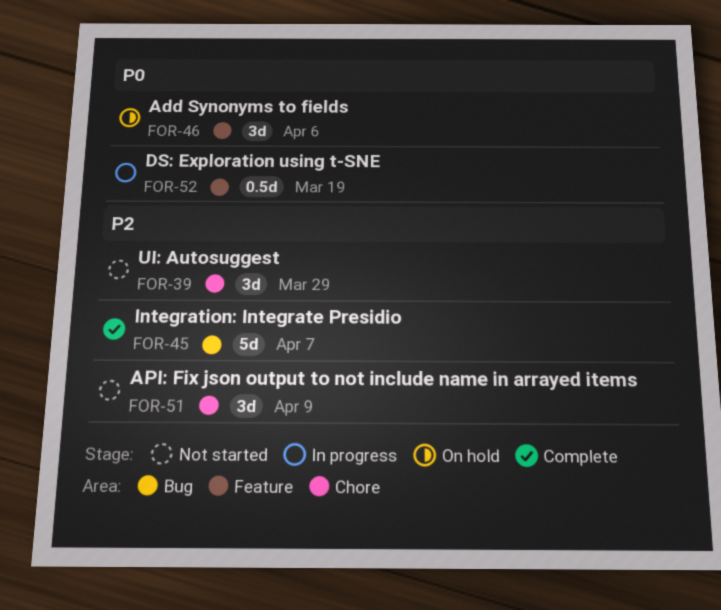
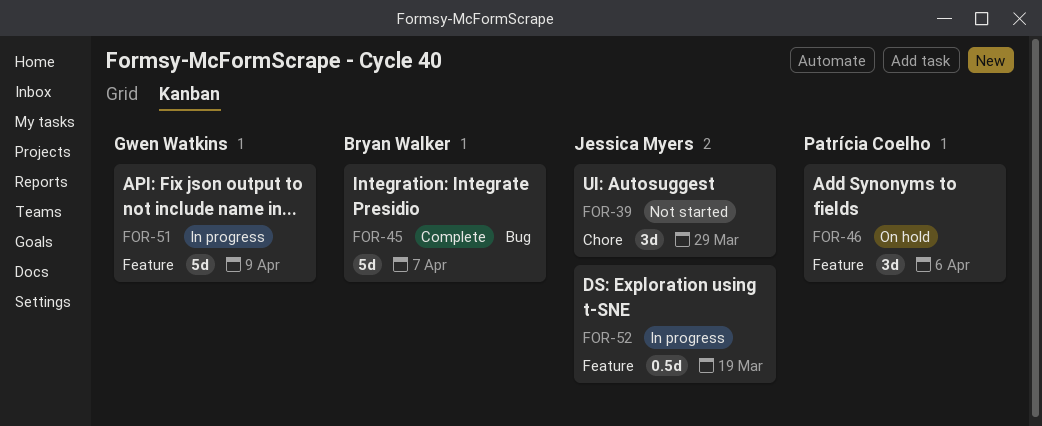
FOR-51, status: Not started -> In progress
FOR-51, label: Chore -> Feature
FOR-51, estimate: 3d -> 5d

